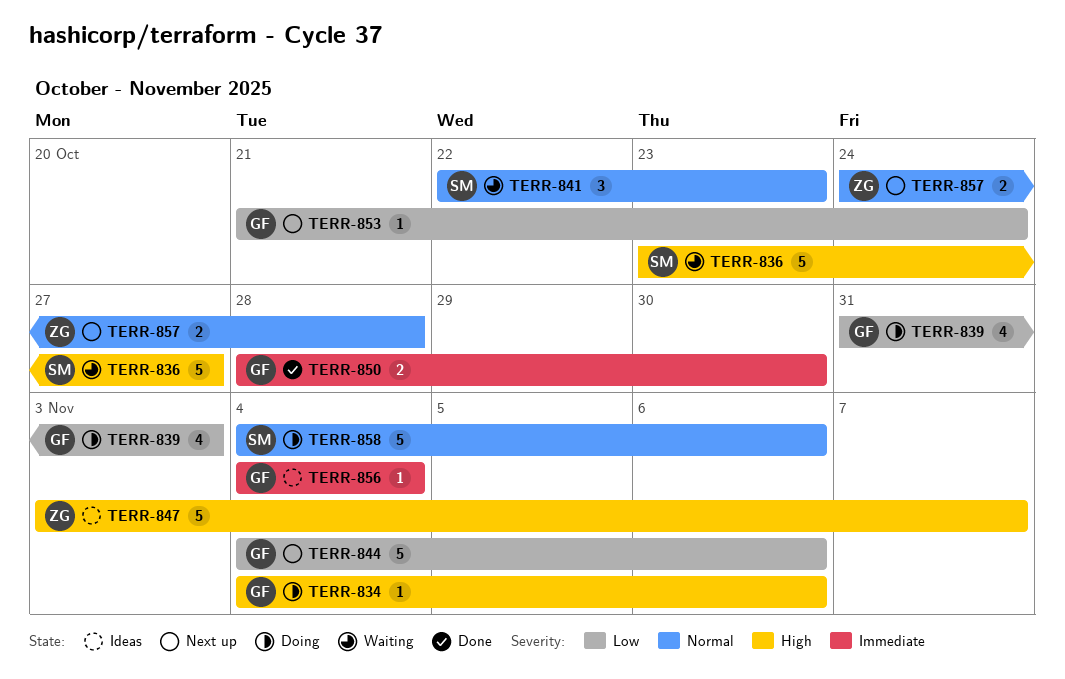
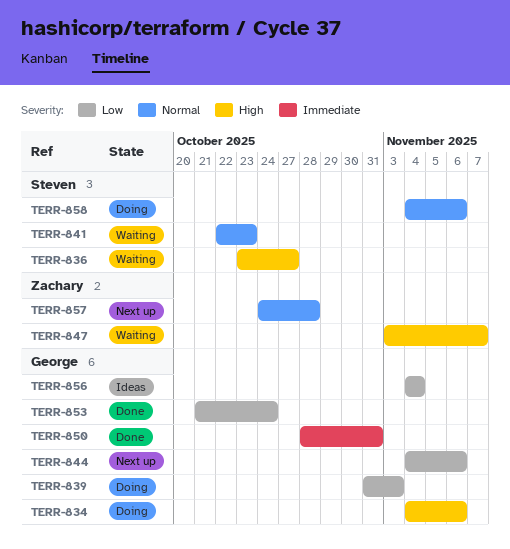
TERR-847, status: Ideas -> Waiting
TERR-850, due: Oct 30 -> Oct 31
TERR-853, status: Next up -> Done
TERR-856, priority: Immediate -> Low

